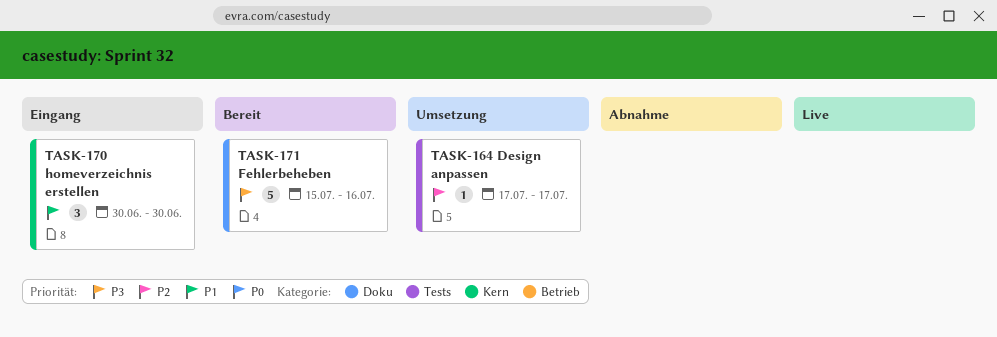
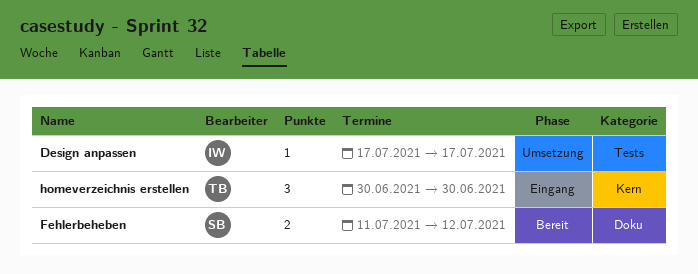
Fehlerbeheben, estimate: 5 -> 2
Fehlerbeheben, start: Jul 15 -> Jul 11
Fehlerbeheben, due: Jul 16 -> Jul 12

